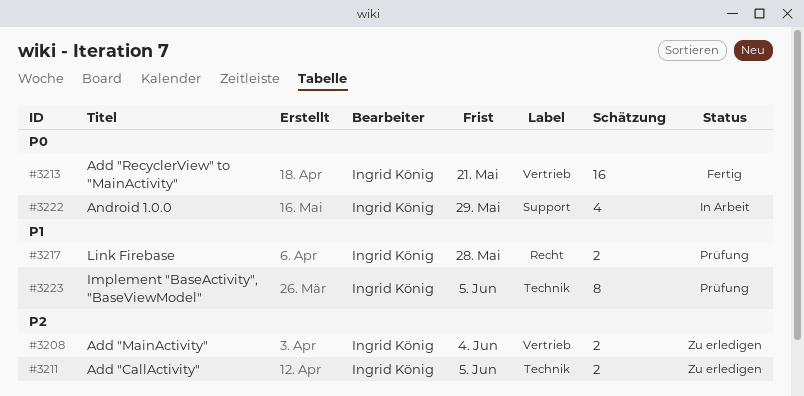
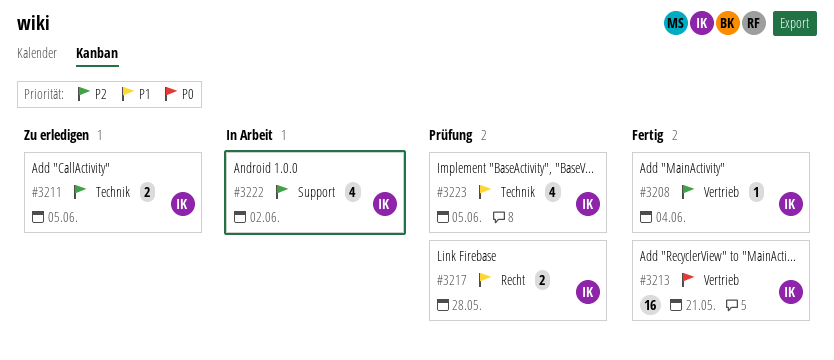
#3208, status: Zu erledigen -> Fertig
#3208, estimate: 2 -> 1
#3222, priority: P0 -> P2
#3222, due: May 29 -> Jun 2
#3223, estimate: 8 -> 4

